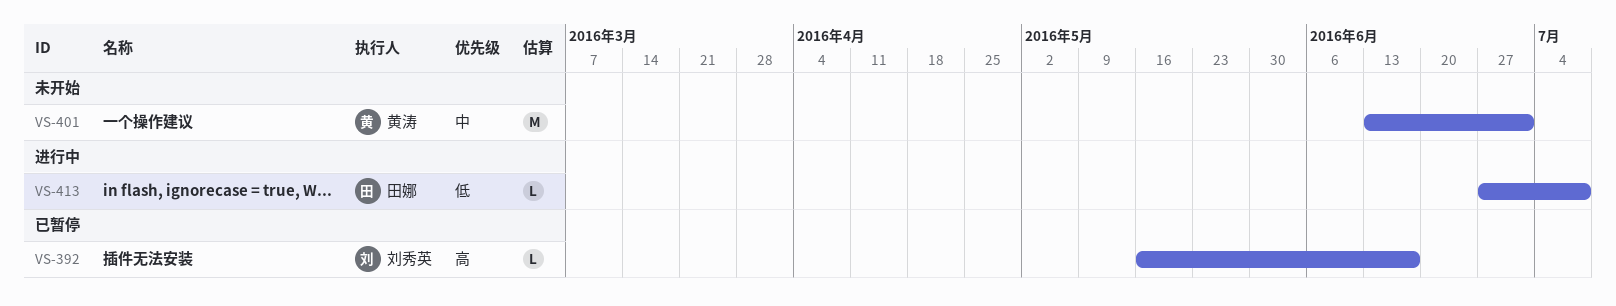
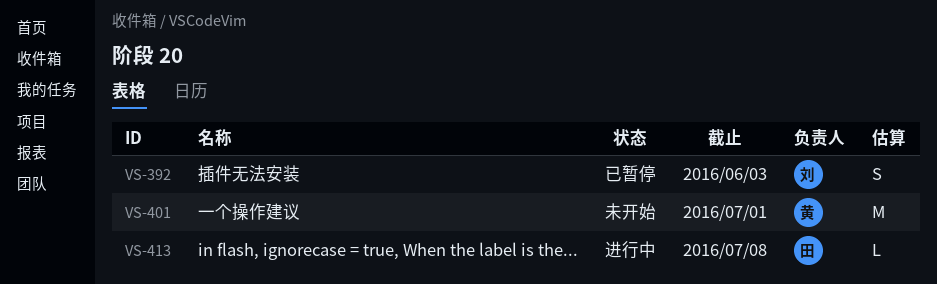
VS-392, estimate: L -> S
VS-392, due: Jun 17 -> Jun 3

